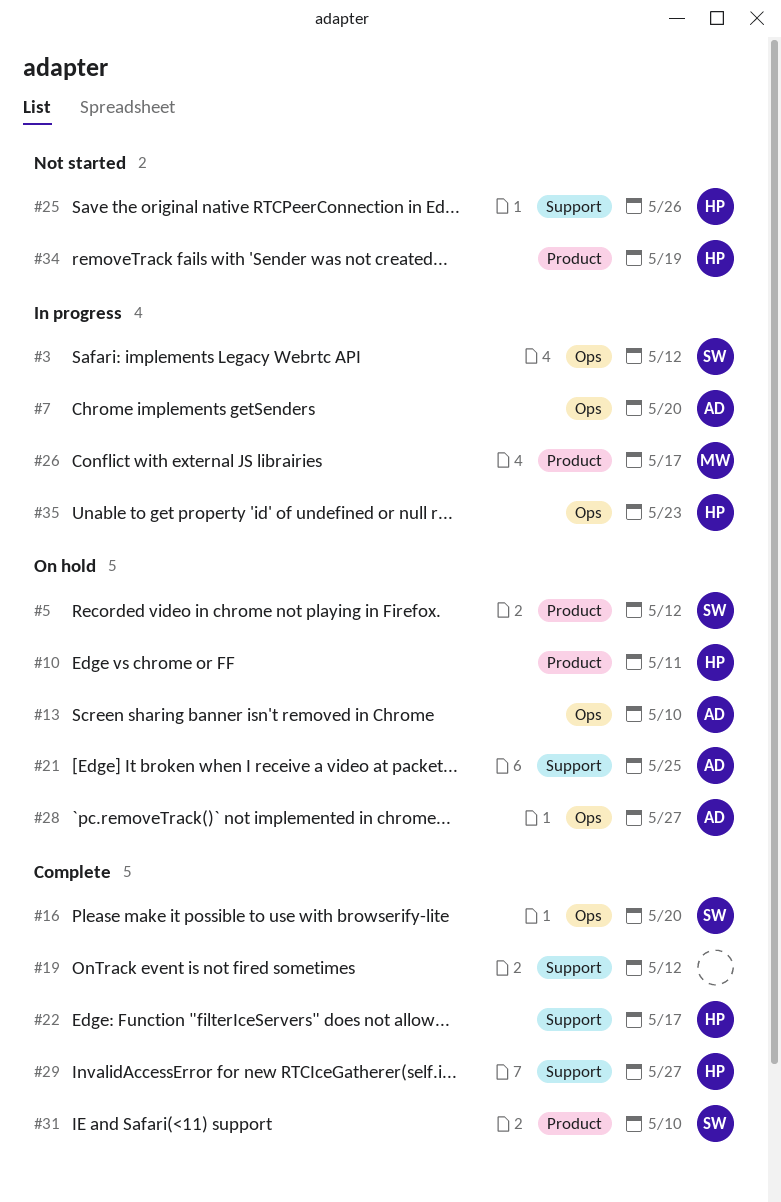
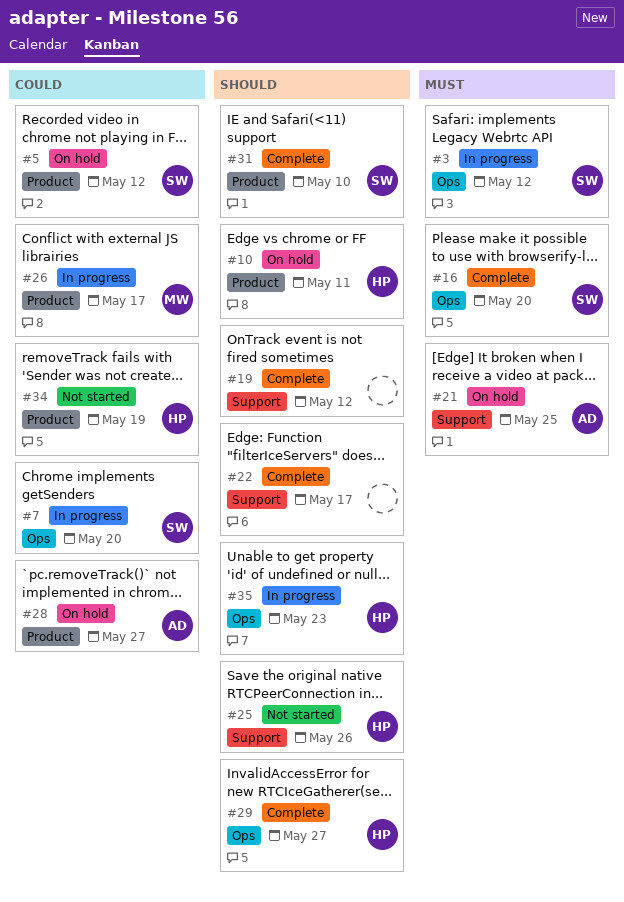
#7, owner: AD -> SW
#13: present -> none
#22, owner: HP -> none
#28, label: Ops -> Product
#29, label: Support -> Ops

